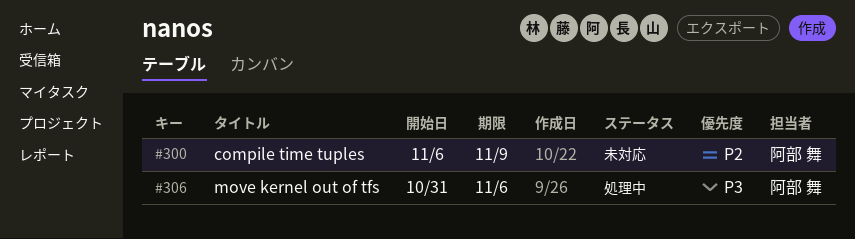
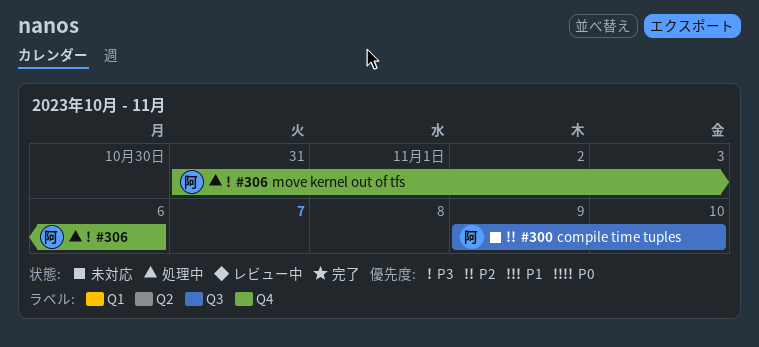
#300, start: Nov 6 -> Nov 9
#300, due: Nov 9 -> Nov 10

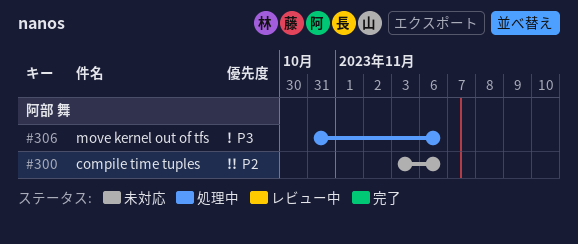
#300, start: Nov 9 -> Nov 3
#300, due: Nov 10 -> Nov 6

